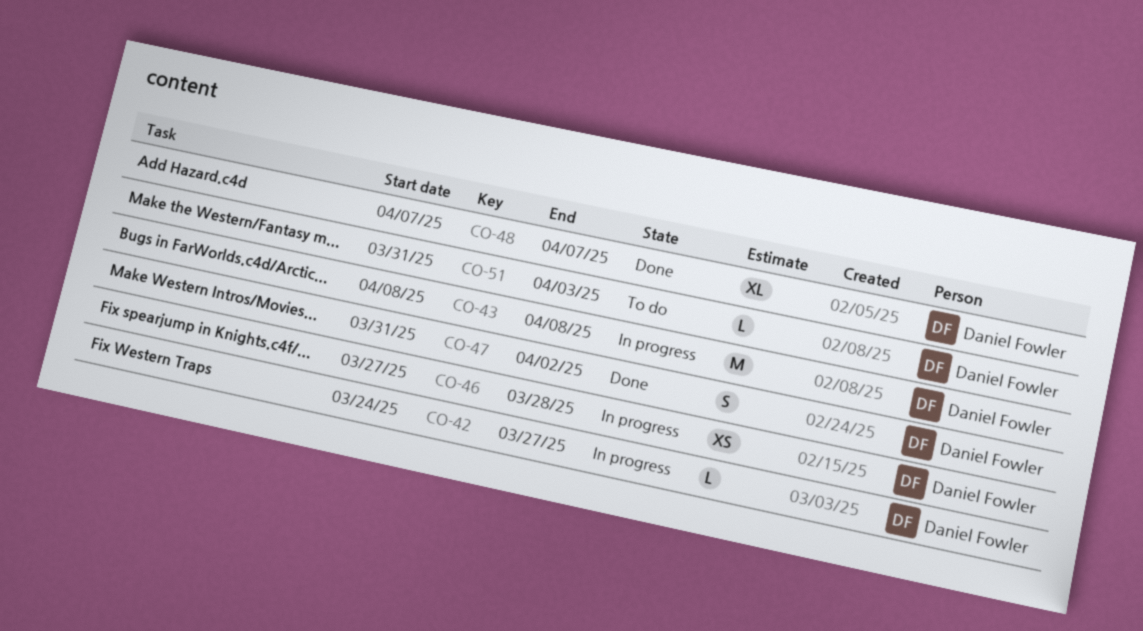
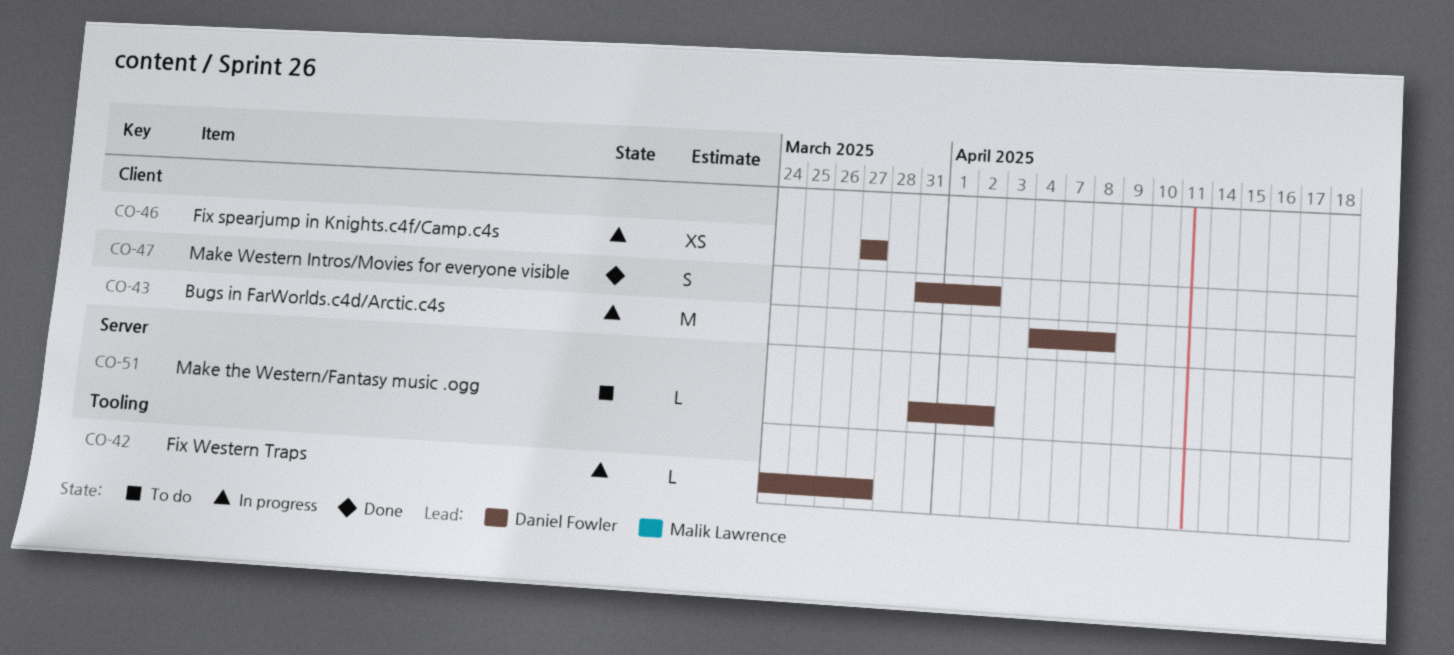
CO-43, start: Apr 8 -> Apr 4
CO-46, due: Mar 28 -> Mar 27
CO-48: present -> none
CO-51, due: Apr 3 -> Apr 2

